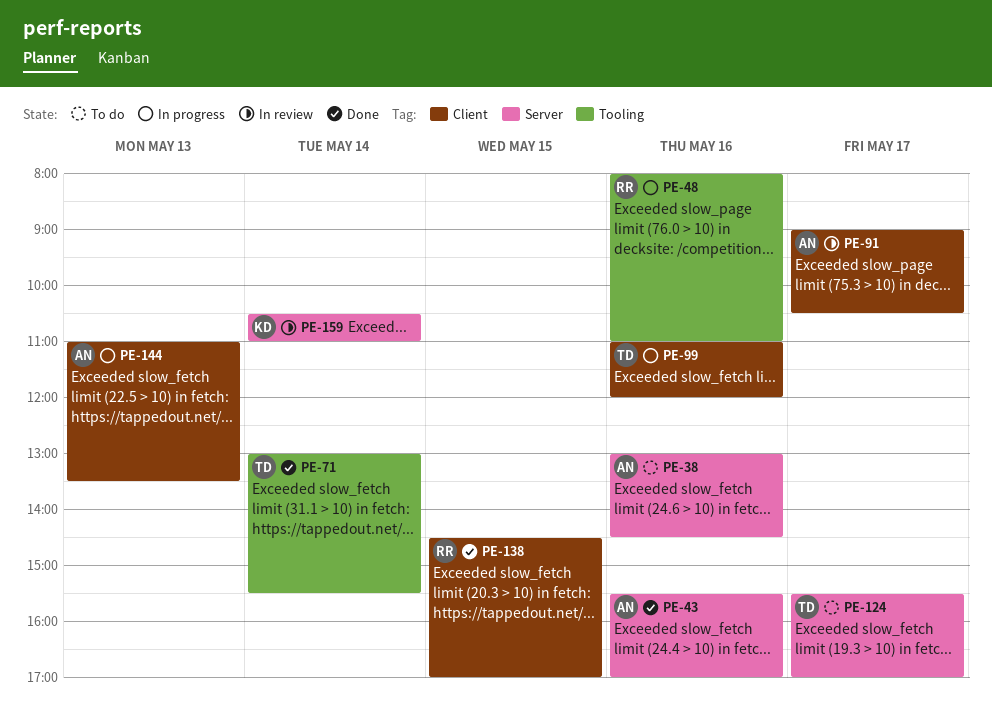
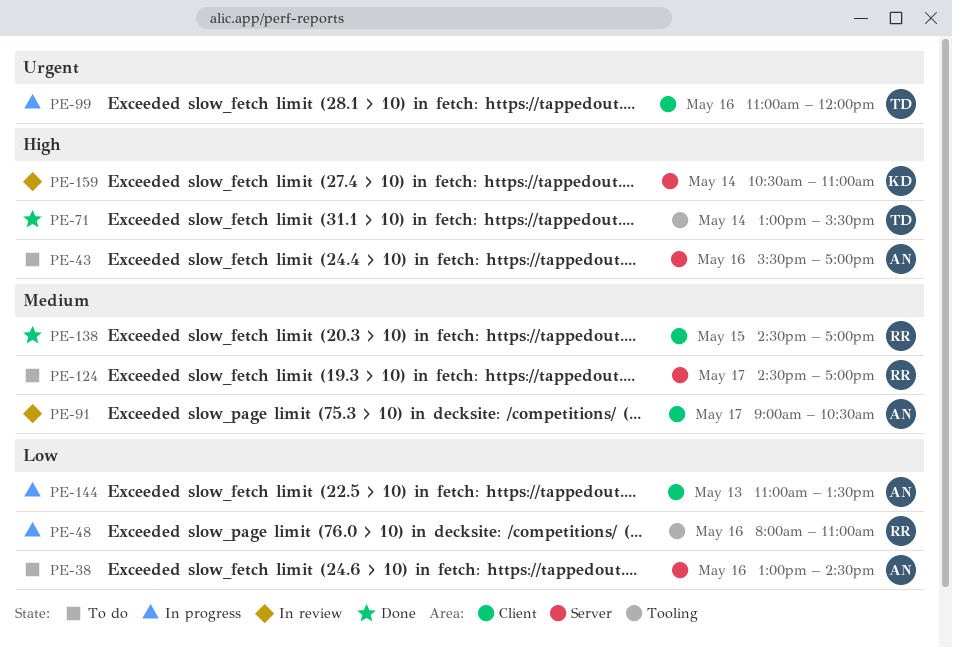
PE-43, status: Done -> To do
PE-124, owner: TD -> RR
PE-124, begins: 15:30 -> 14:30

